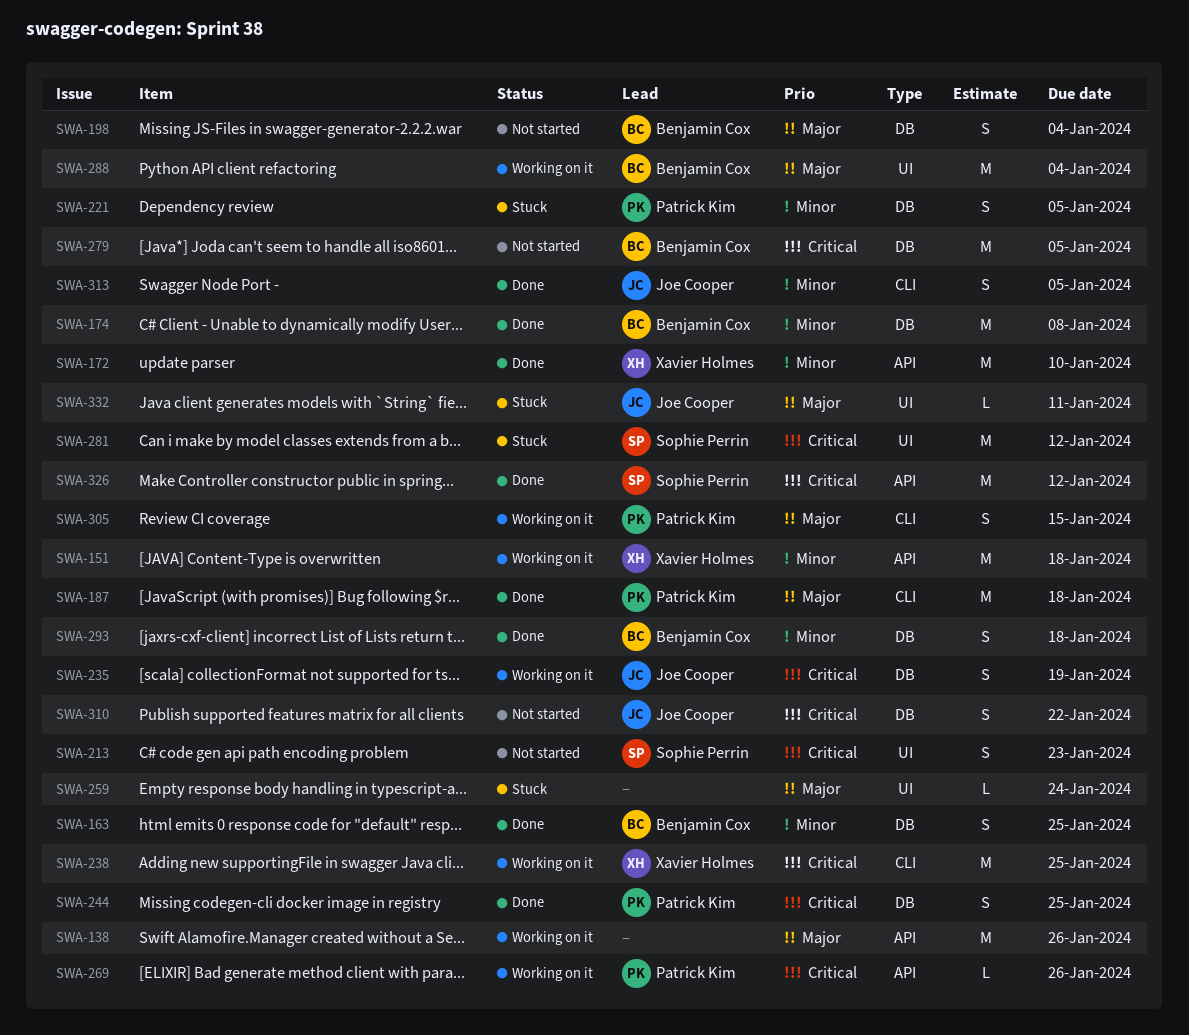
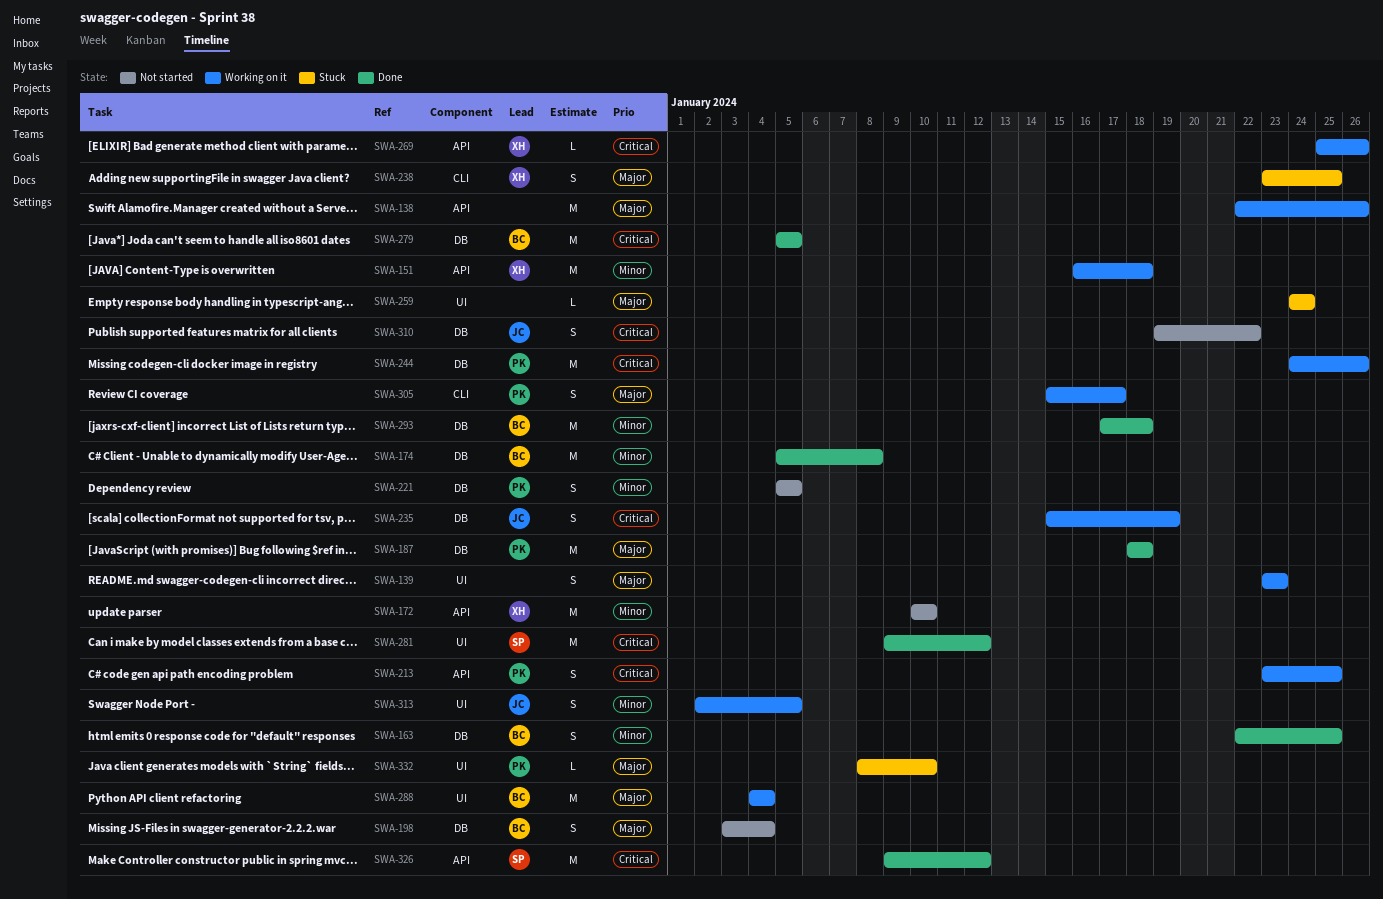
SWA-139: none -> present
SWA-172, status: Done -> Not started
SWA-187, label: CLI -> DB
SWA-213, status: Not started -> Working on it
SWA-213, owner: Sophie Perrin -> Patrick Kim
SWA-213, label: UI -> API
SWA-213, due: Jan 23 -> Jan 25
SWA-221, status: Stuck -> Not started
SWA-238, status: Working on it -> Stuck
SWA-238, priority: Critical -> Major
SWA-238, estimate: M -> S
SWA-244, status: Done -> Working on it
SWA-244, estimate: S -> M
SWA-244, due: Jan 25 -> Jan 26
SWA-269, owner: Patrick Kim -> Xavier Holmes
SWA-279, status: Not started -> Done
SWA-281, status: Stuck -> Done
SWA-293, estimate: S -> M
SWA-305, due: Jan 15 -> Jan 17
SWA-313, status: Done -> Working on it
SWA-313, label: CLI -> UI
SWA-332, owner: Joe Cooper -> Patrick Kim
SWA-332, due: Jan 11 -> Jan 10

